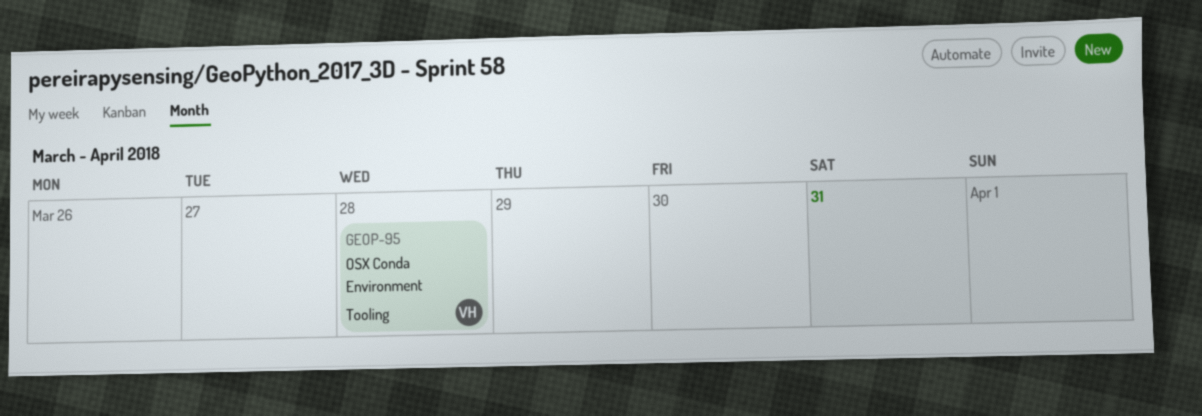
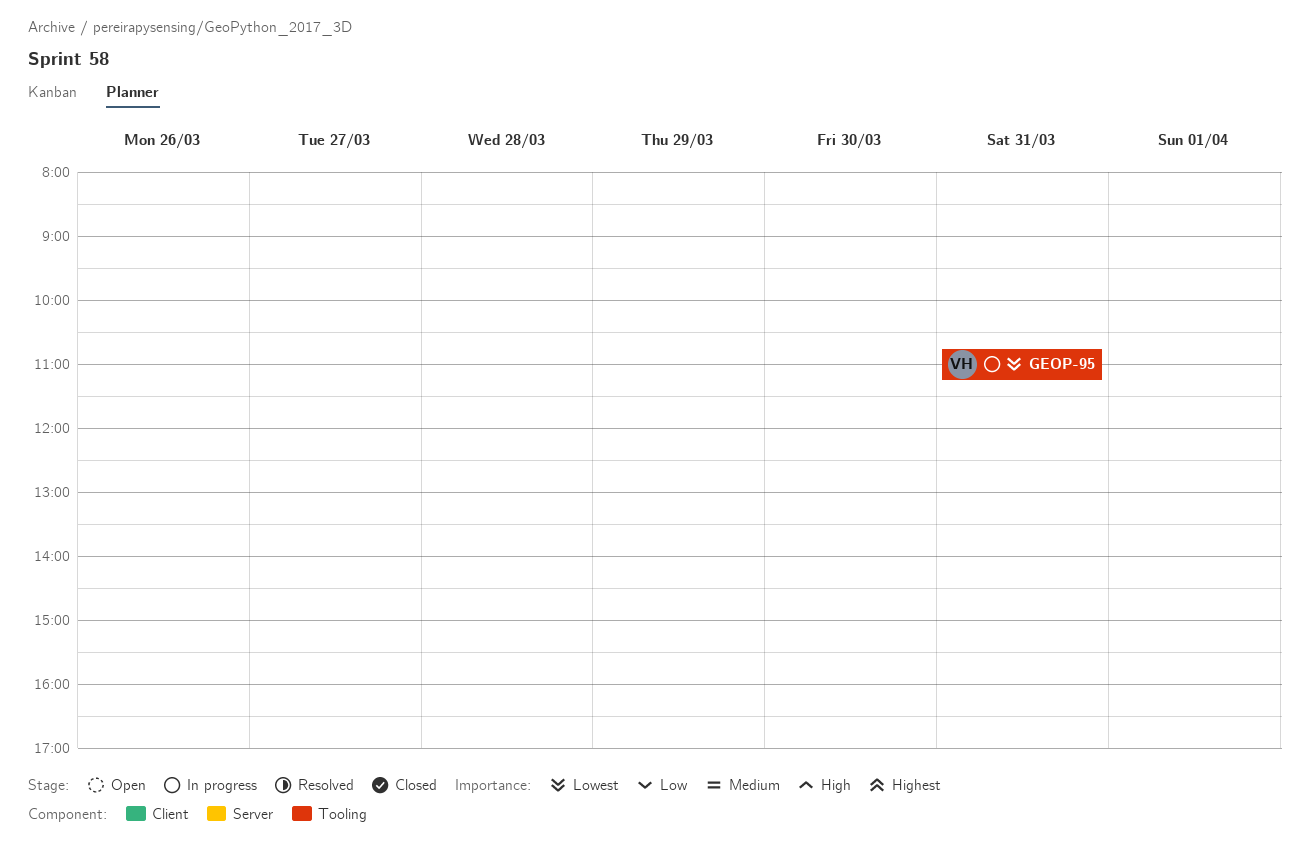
GEOP-95, day: Mar 28 -> Mar 31

